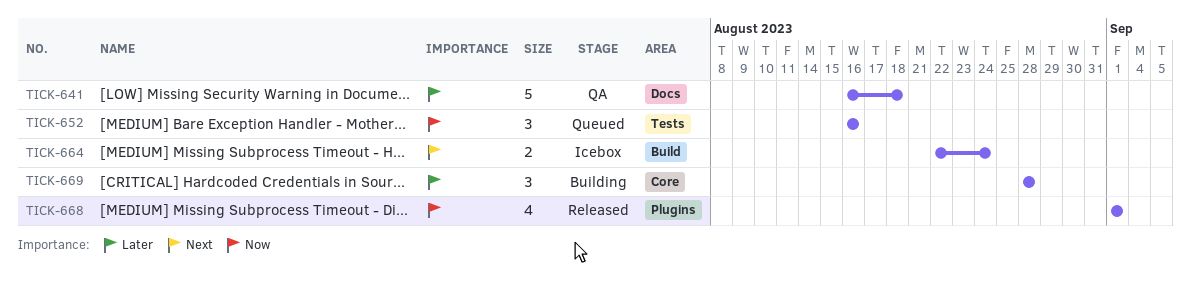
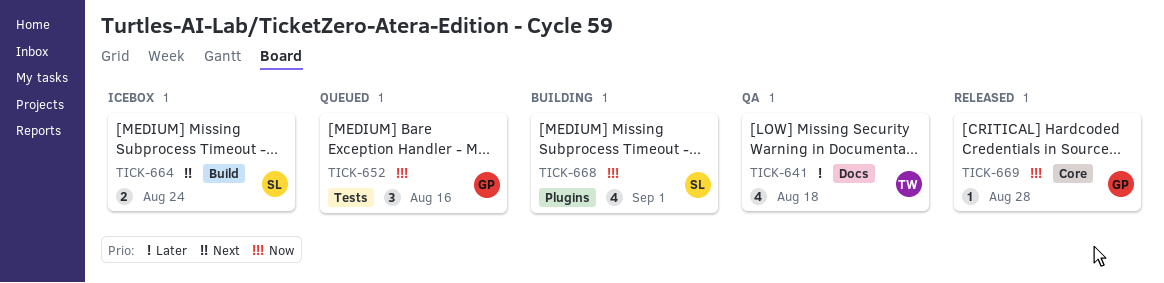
TICK-641, estimate: 5 -> 4
TICK-668, status: Released -> Building
TICK-669, status: Building -> Released
TICK-669, priority: Later -> Now
TICK-669, estimate: 3 -> 1

